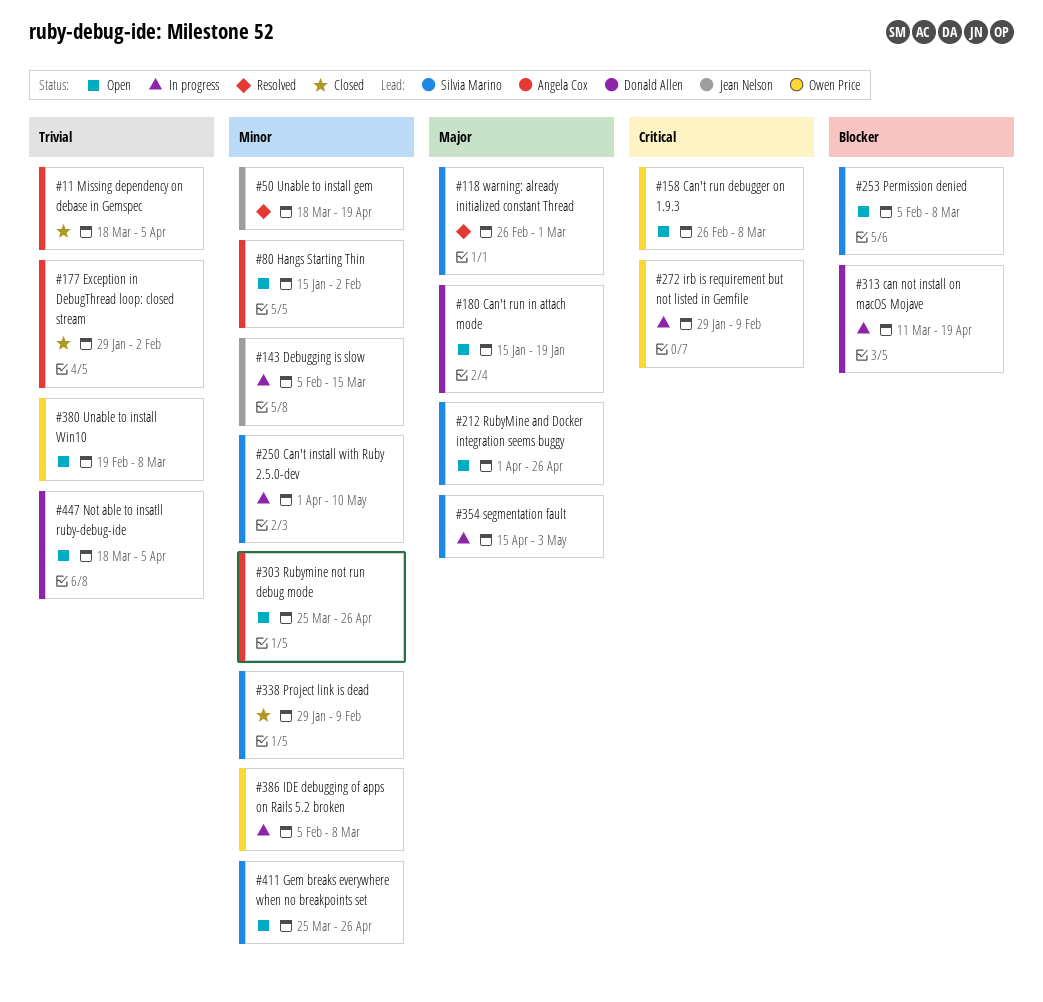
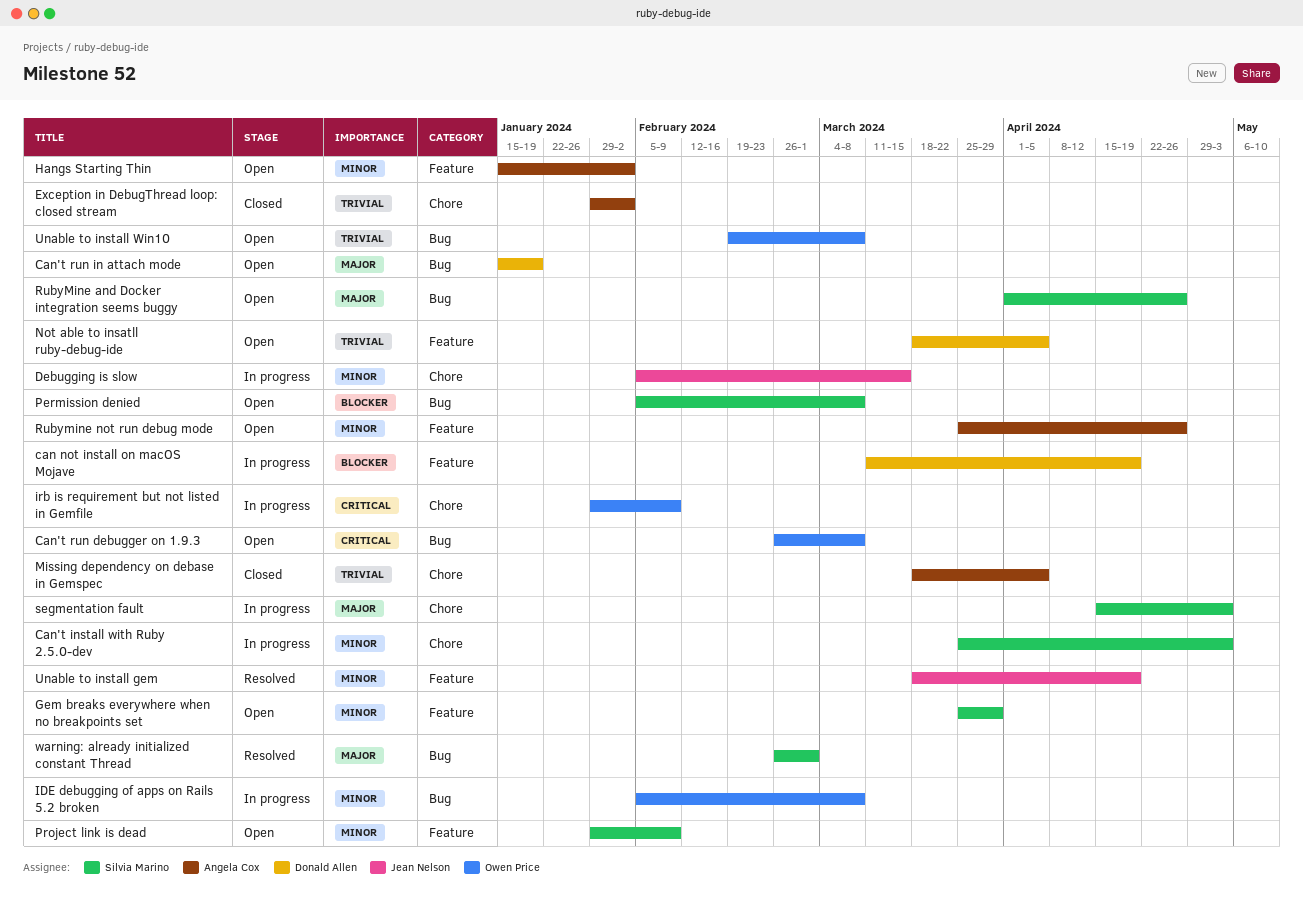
Can't install with Ruby 2.5.0-dev, start: Apr 1 -> Mar 25
Can't install with Ruby 2.5.0-dev, due: May 10 -> May 3
Gem breaks everywhere when no breakpoints set, due: Apr 26 -> Mar 29
Project link is dead, status: Closed -> Open

